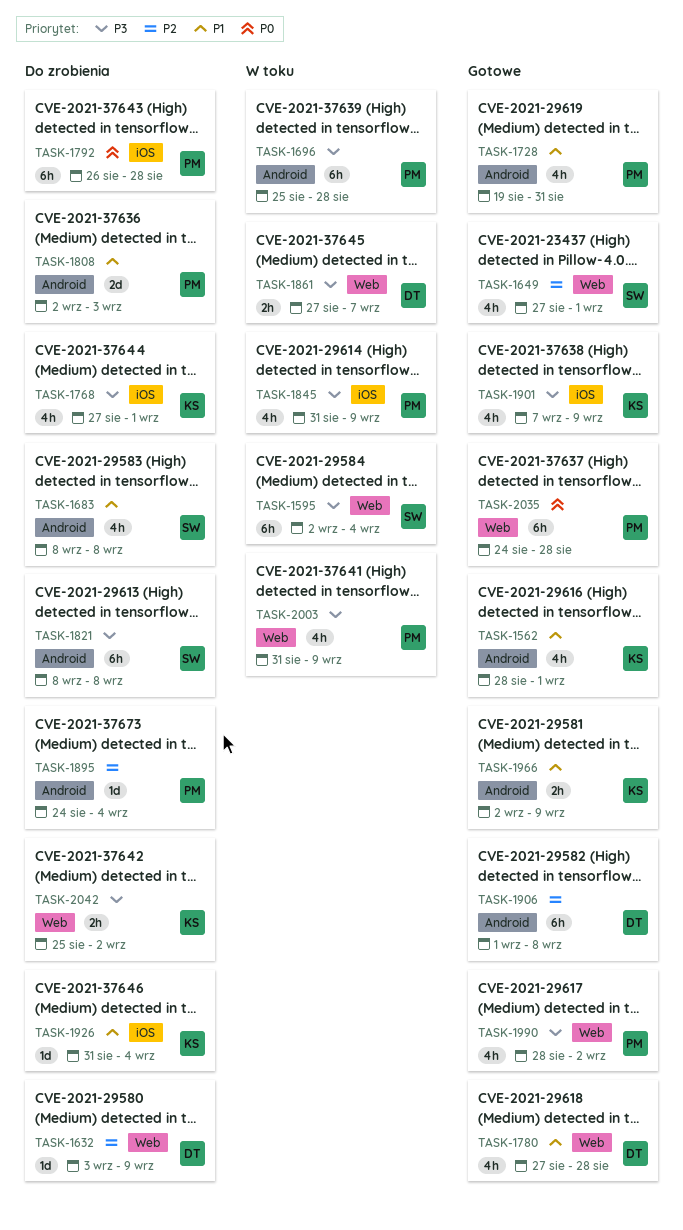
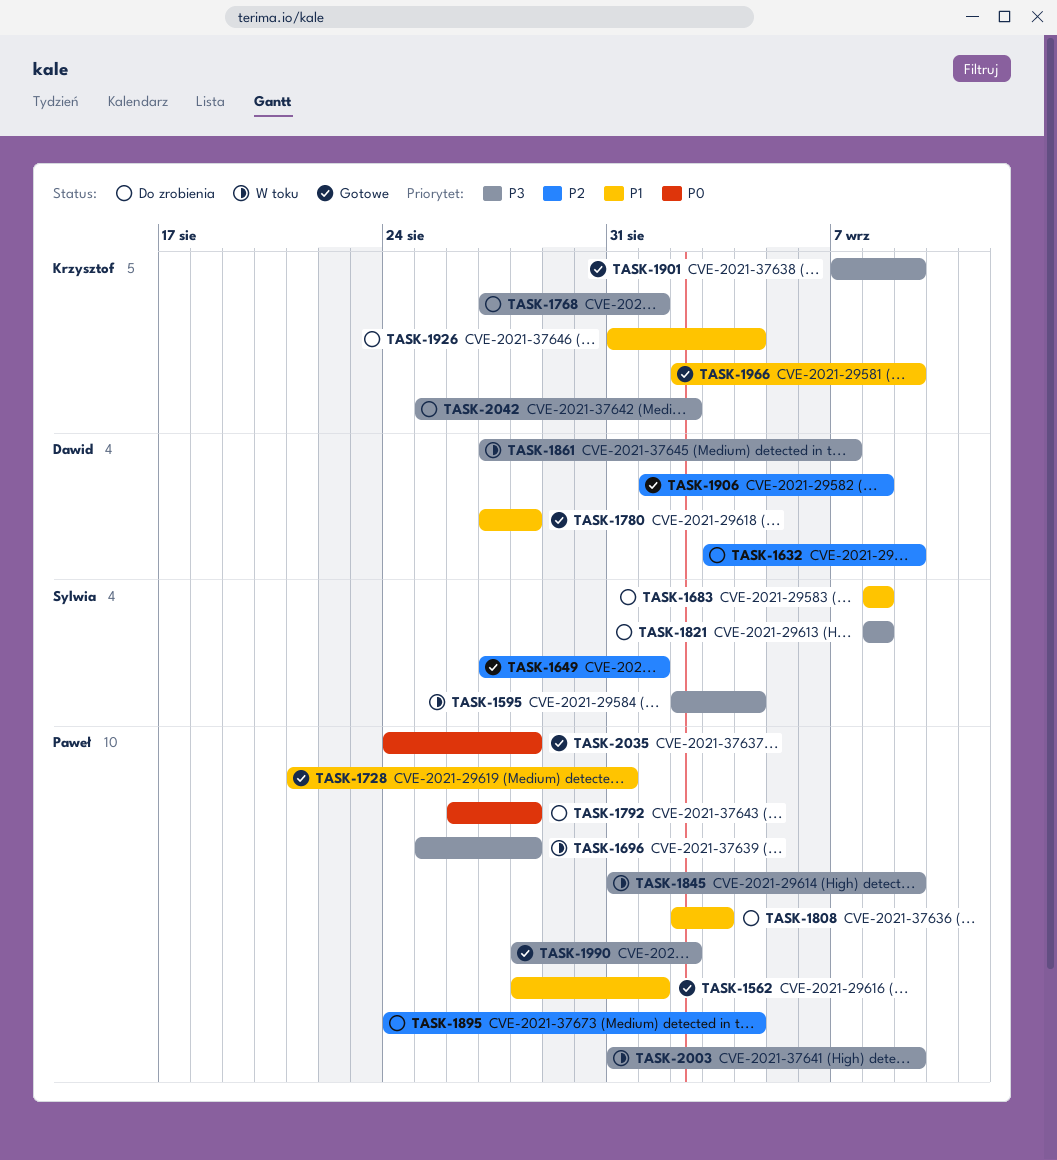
TASK-1562, owner: Krzysztof -> Paweł
TASK-1728, start: Aug 19 -> Aug 21

